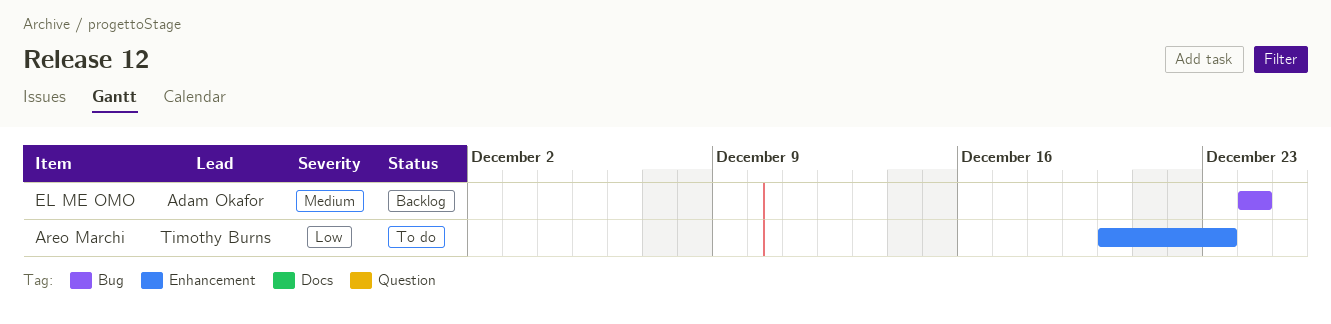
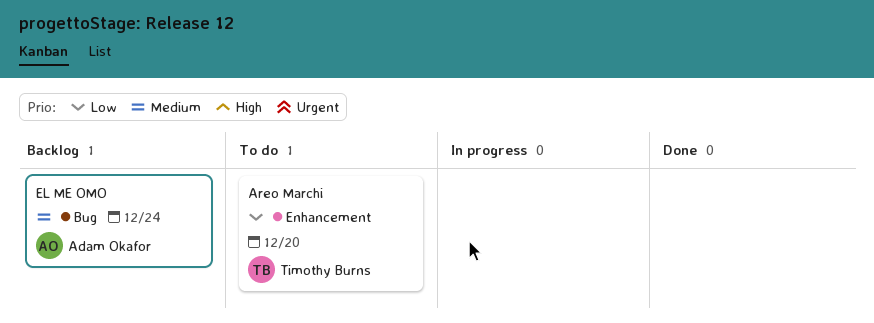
Areo Marchi, due: Dec 23 -> Dec 20

